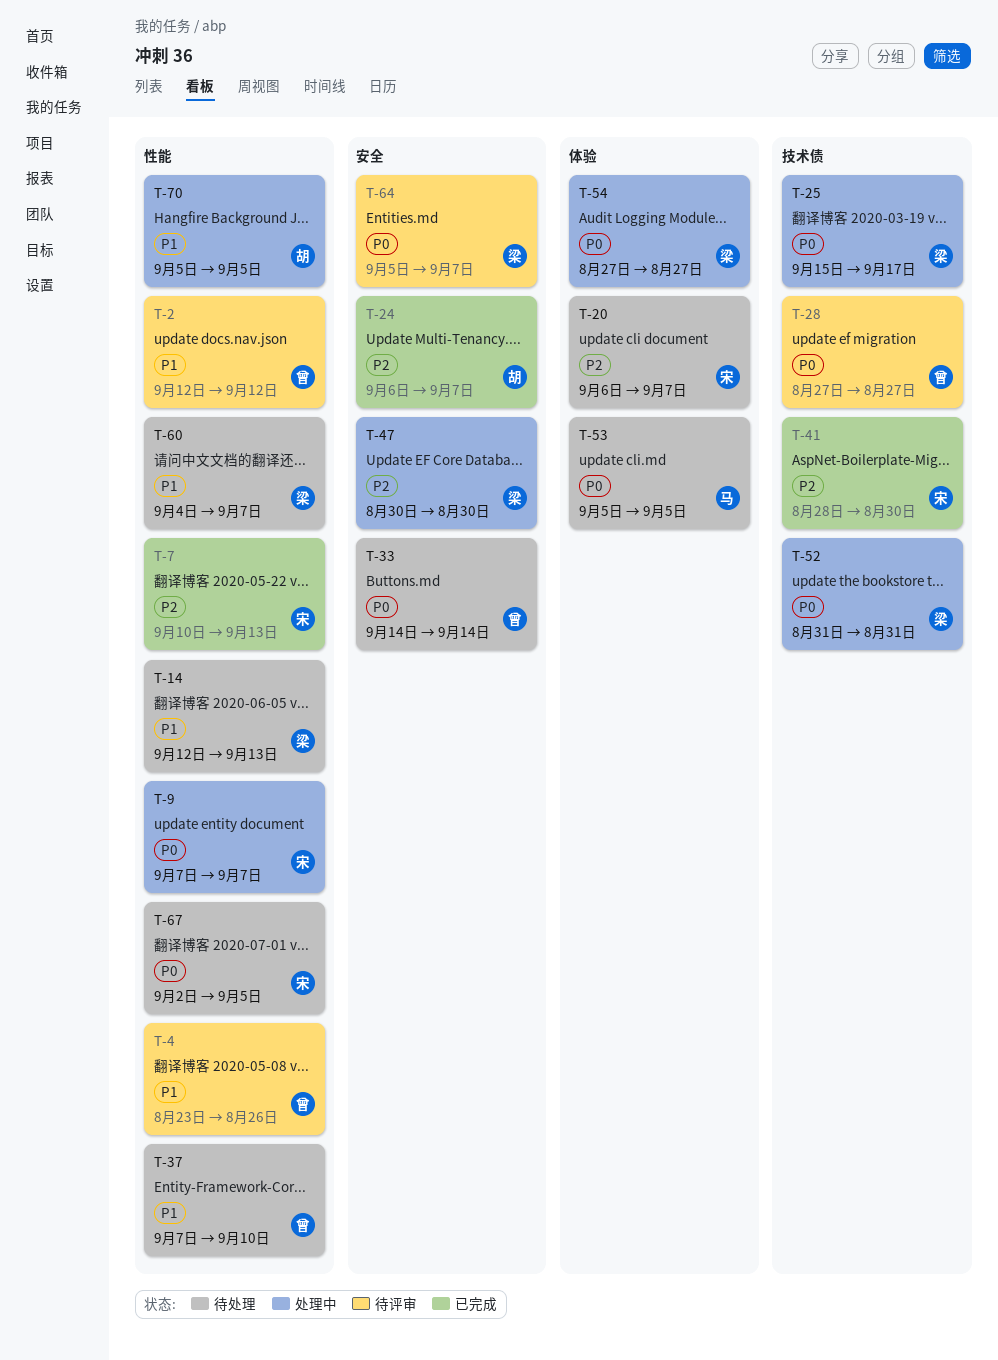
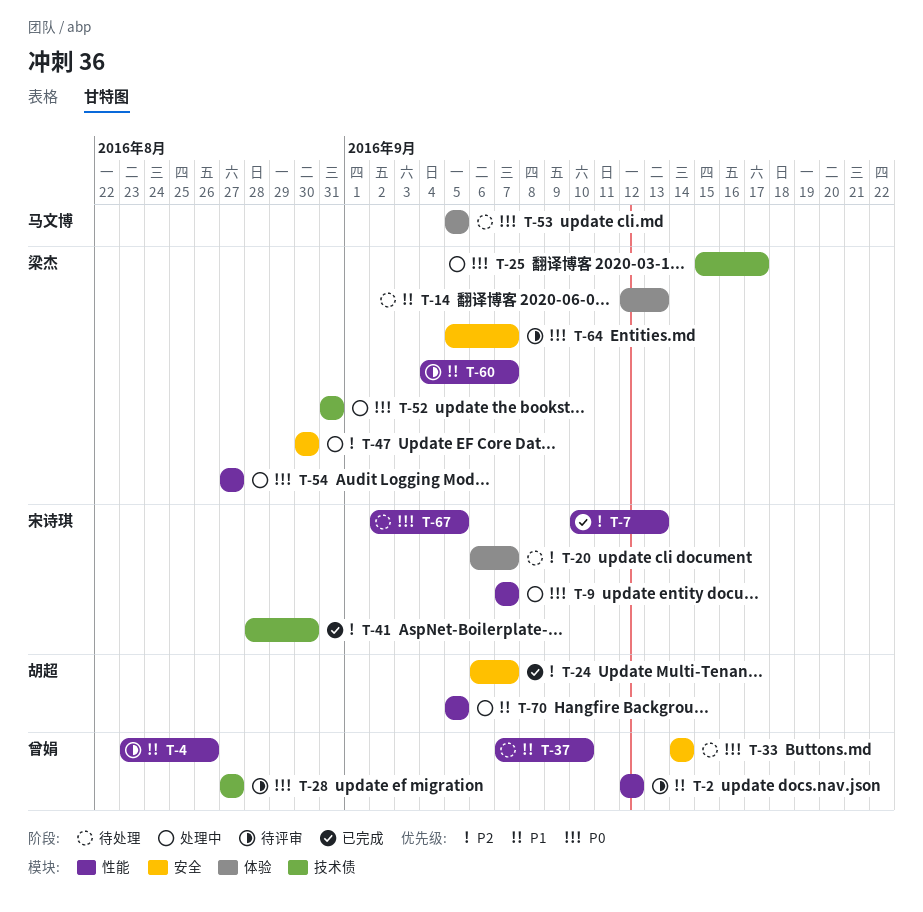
T-14, label: 性能 -> 体验
T-54, label: 体验 -> 性能
T-60, status: 待处理 -> 待评审

